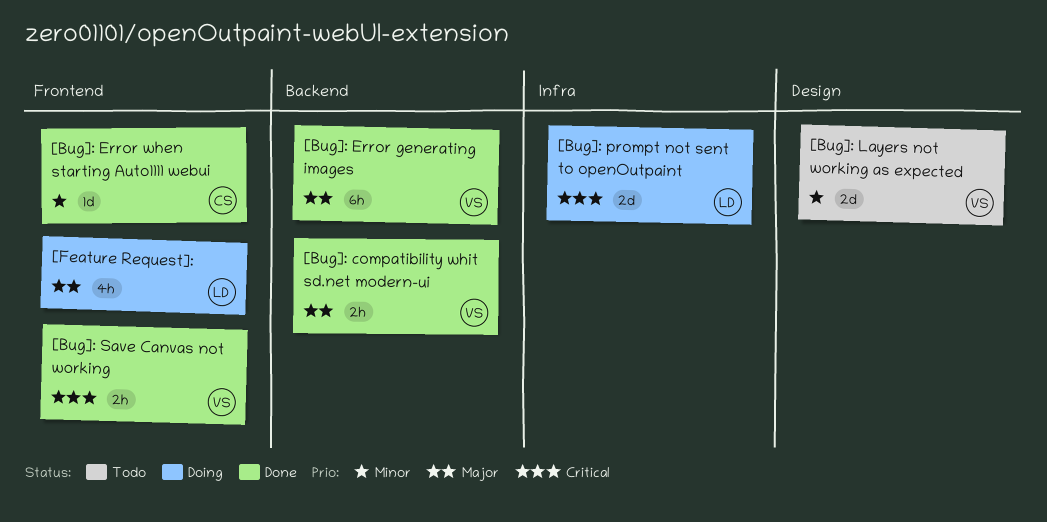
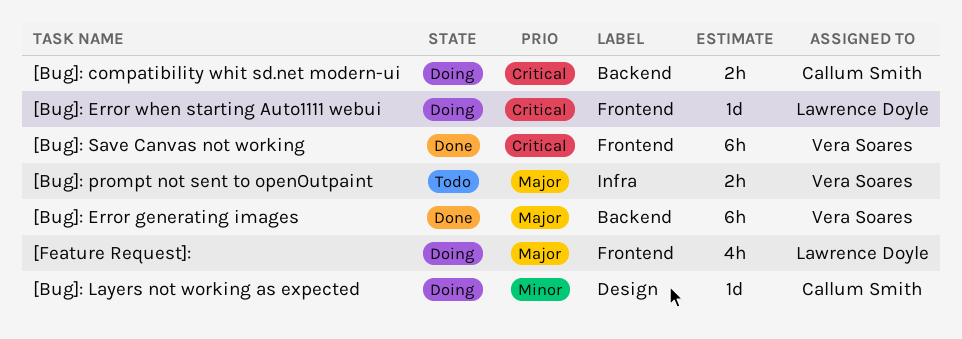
[Bug]: compatibility whit sd.net modern-ui, status: Done -> Doing
[Bug]: compatibility whit sd.net modern-ui, owner: Vera Soares -> Callum Smith
[Bug]: compatibility whit sd.net modern-ui, priority: Major -> Critical
[Bug]: Error when starting Auto1111 webui, status: Done -> Doing
[Bug]: Error when starting Auto1111 webui, owner: Callum Smith -> Lawrence Doyle
[Bug]: Error when starting Auto1111 webui, priority: Minor -> Critical
[Bug]: Layers not working as expected, status: Todo -> Doing
[Bug]: Layers not working as expected, owner: Vera Soares -> Callum Smith
[Bug]: Layers not working as expected, estimate: 2d -> 1d
[Bug]: prompt not sent to openOutpaint, status: Doing -> Todo
[Bug]: prompt not sent to openOutpaint, owner: Lawrence Doyle -> Vera Soares
[Bug]: prompt not sent to openOutpaint, priority: Critical -> Major
[Bug]: prompt not sent to openOutpaint, estimate: 2d -> 2h
[Bug]: Save Canvas not working, estimate: 2h -> 6h

